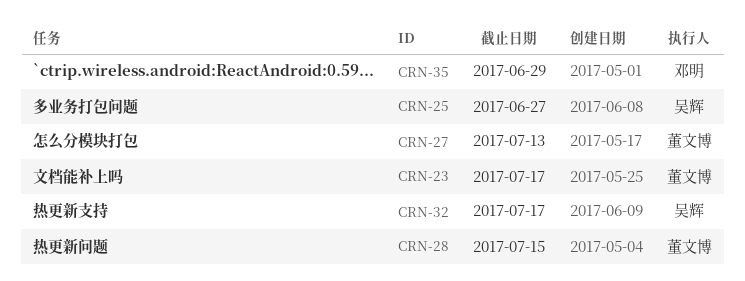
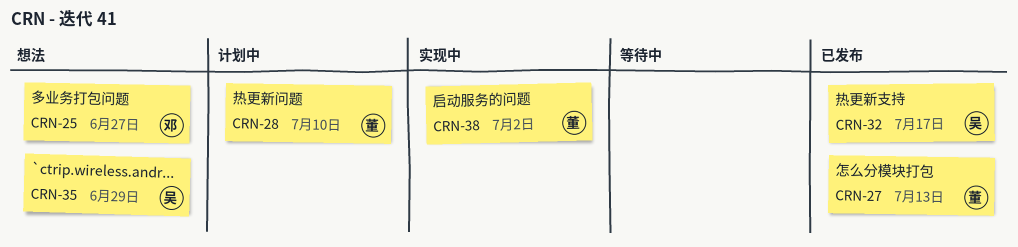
CRN-23: present -> none
CRN-25, owner: 吴辉 -> 邓明
CRN-28, due: Jul 15 -> Jul 10
CRN-35, owner: 邓明 -> 吴辉
CRN-38: none -> present

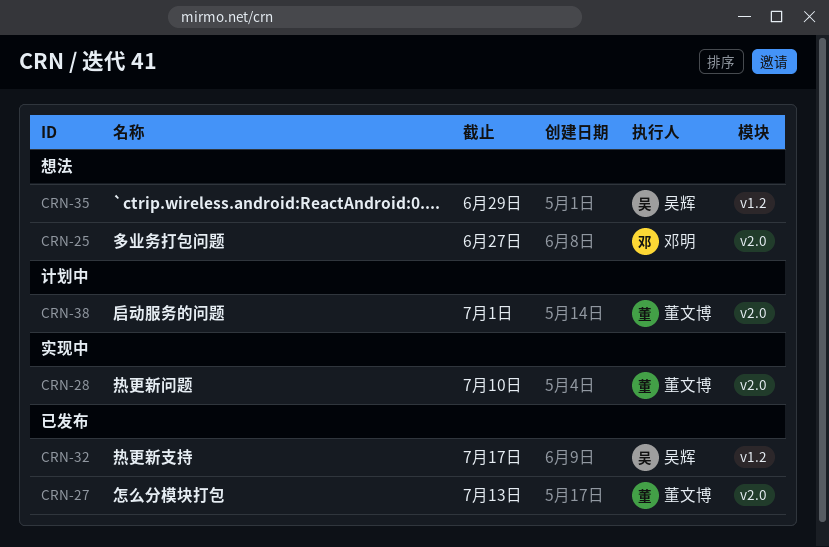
CRN-28, status: 计划中 -> 实现中
CRN-38, status: 实现中 -> 计划中
CRN-38, due: Jul 2 -> Jul 1

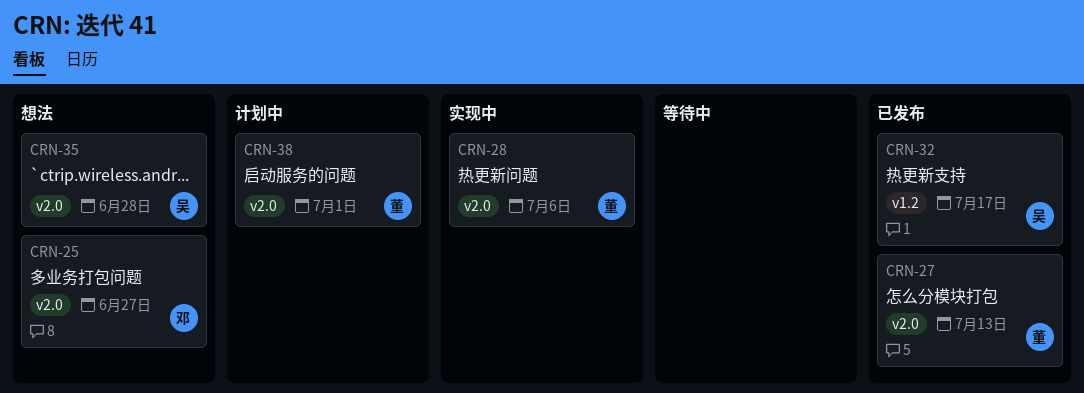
CRN-28, due: Jul 10 -> Jul 6
CRN-35, label: v1.2 -> v2.0
CRN-35, due: Jun 29 -> Jun 28

